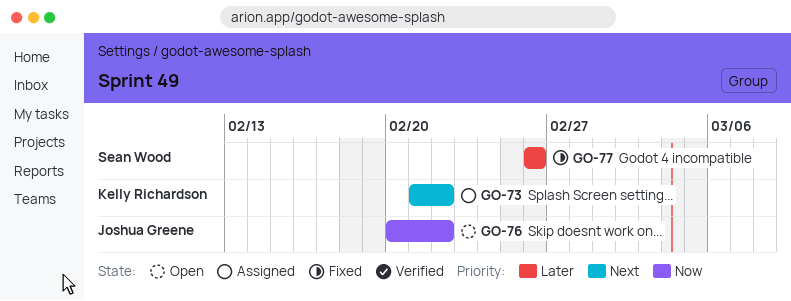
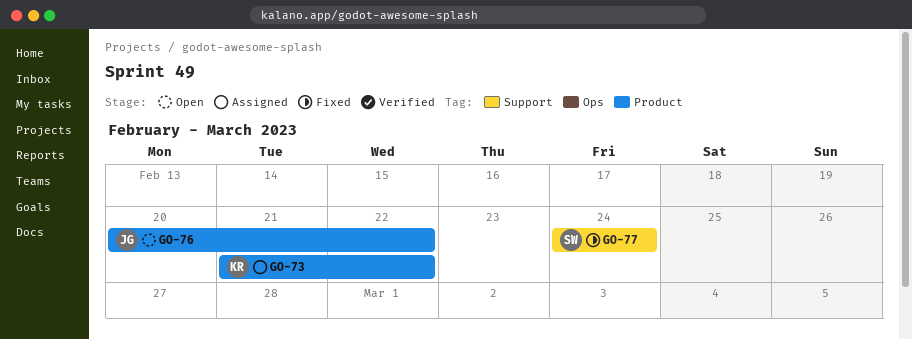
GO-77, start: Feb 26 -> Feb 24
GO-77, due: Feb 26 -> Feb 24

